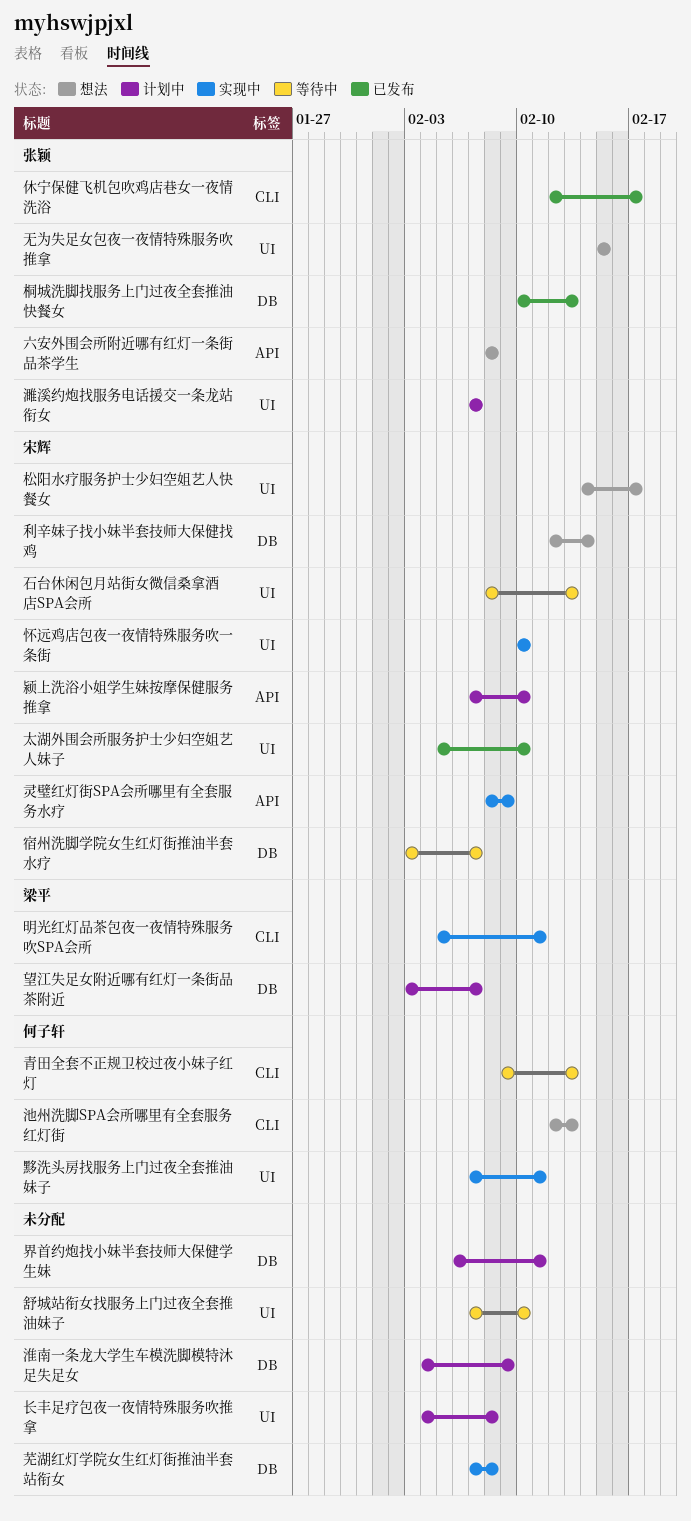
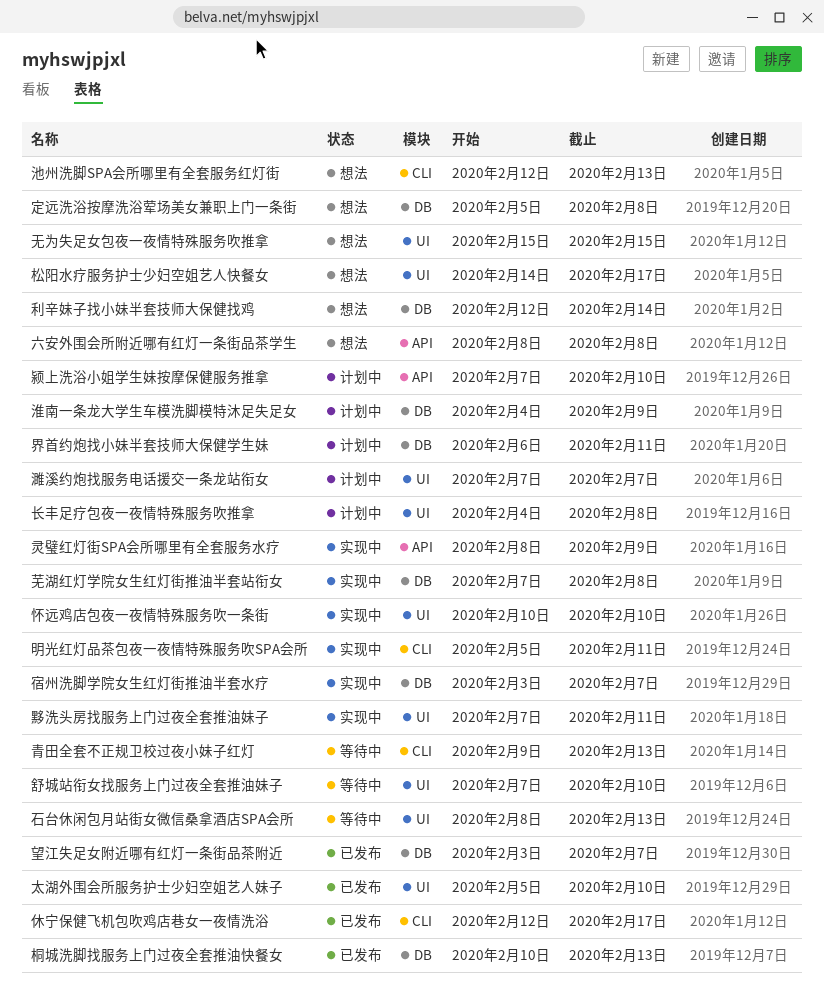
定远洗浴按摩洗浴荤场美女兼职上门一条街: none -> present
宿州洗脚学院女生红灯街推油半套水疗, status: 等待中 -> 实现中
望江失足女附近哪有红灯一条街品茶附近, status: 计划中 -> 已发布

